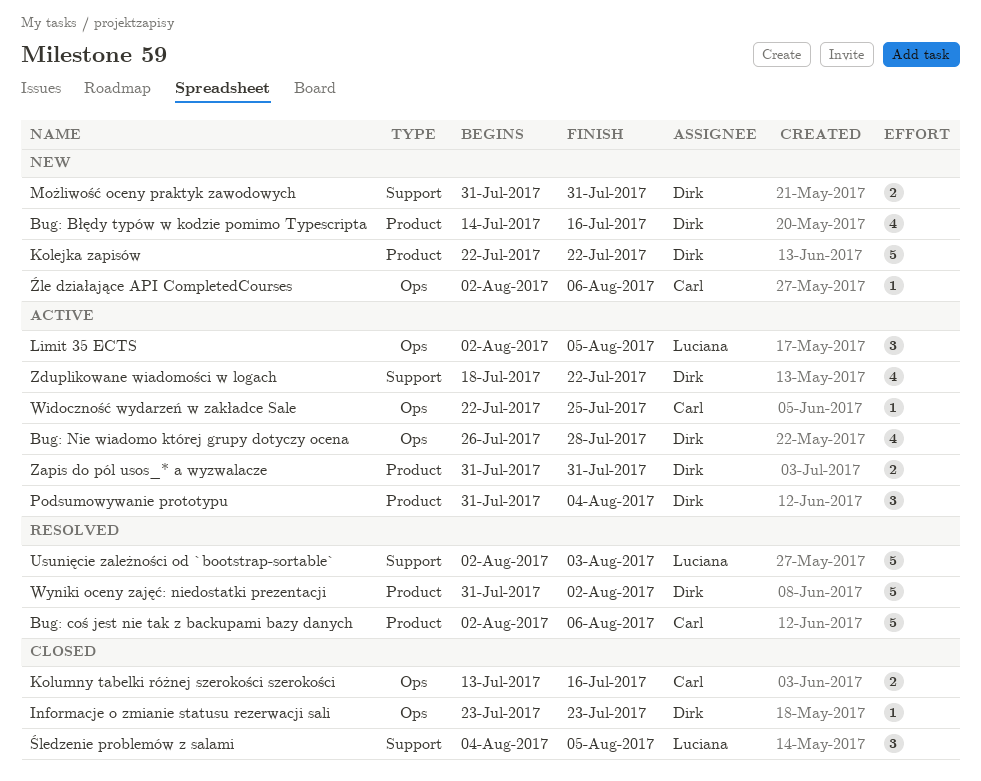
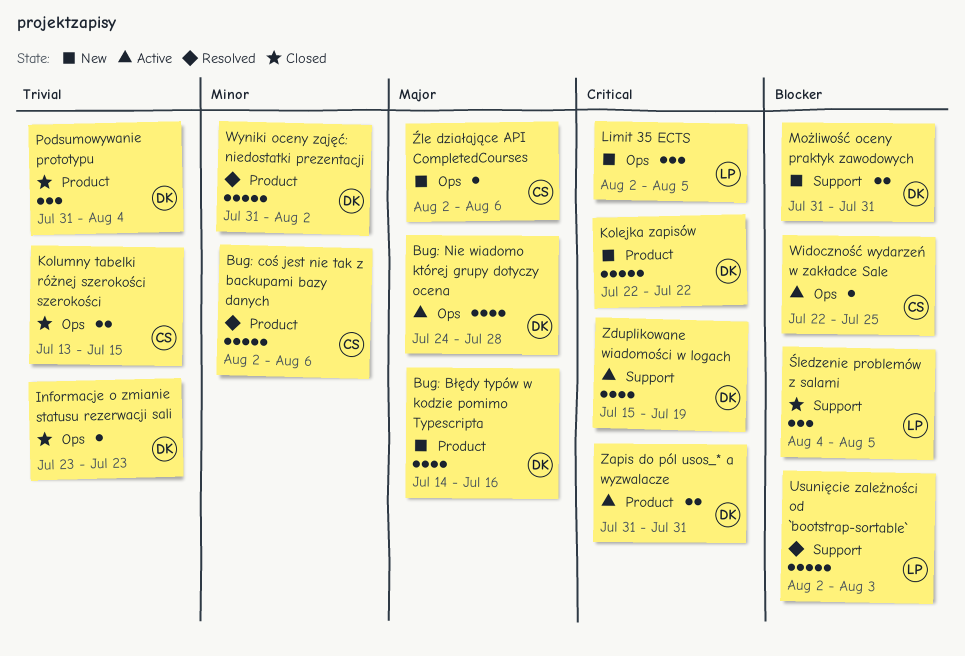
Bug: Nie wiadomo której grupy dotyczy ocena, start: Jul 26 -> Jul 24
Kolumny tabelki różnej szerokości szerokości, due: Jul 16 -> Jul 15
Limit 35 ECTS, status: Active -> New
Podsumowywanie prototypu, status: Active -> Closed
Zduplikowane wiadomości w logach, start: Jul 18 -> Jul 15
Zduplikowane wiadomości w logach, due: Jul 22 -> Jul 19

